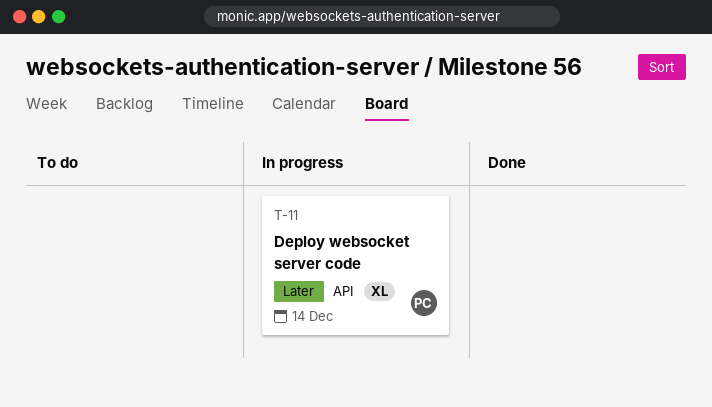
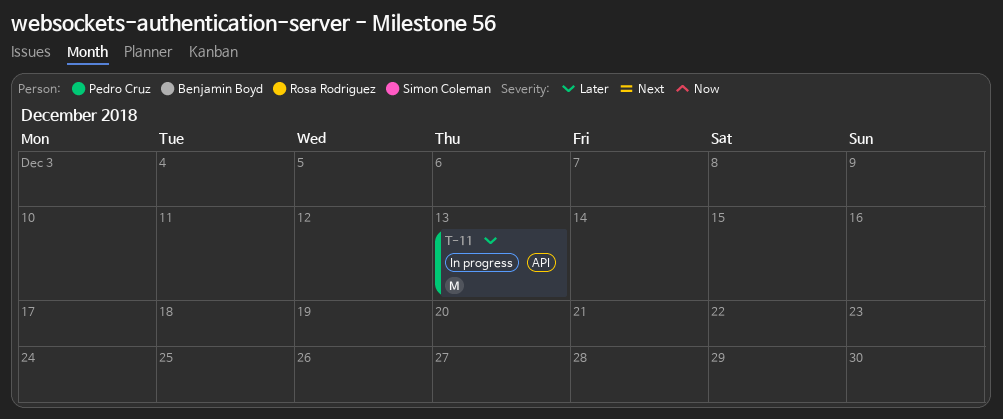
T-11, estimate: XL -> M
T-11, due: Dec 14 -> Dec 13

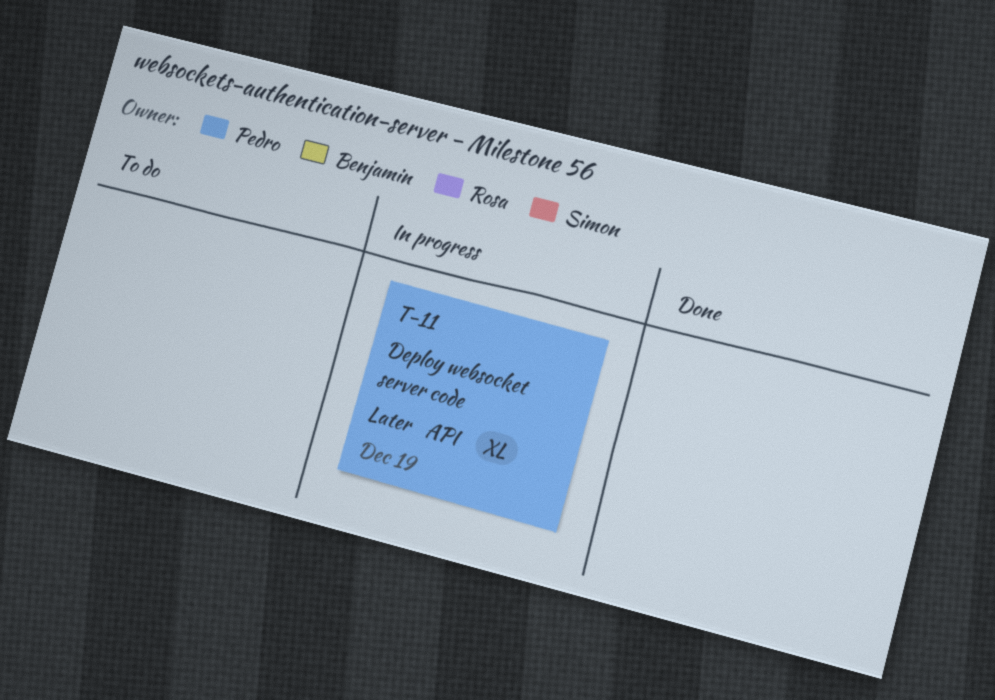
T-11, estimate: M -> XL
T-11, due: Dec 13 -> Dec 19

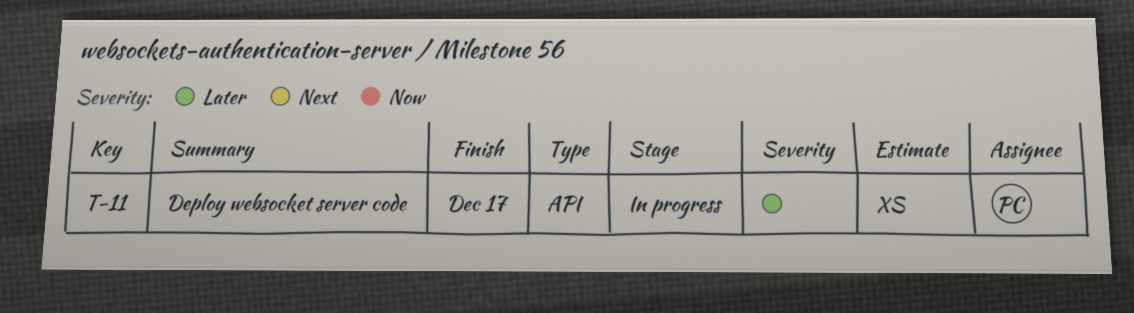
T-11, estimate: XL -> XS
T-11, due: Dec 19 -> Dec 17

